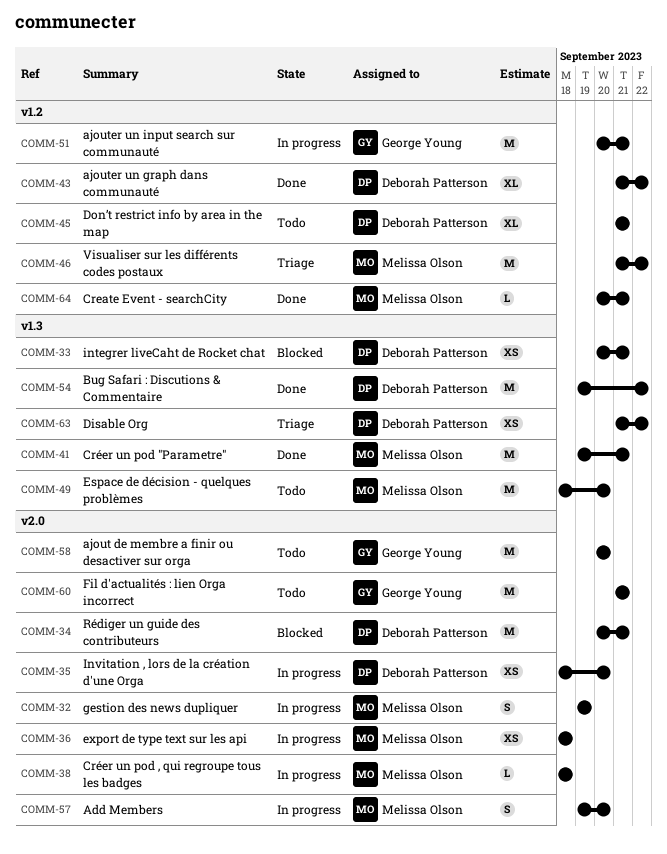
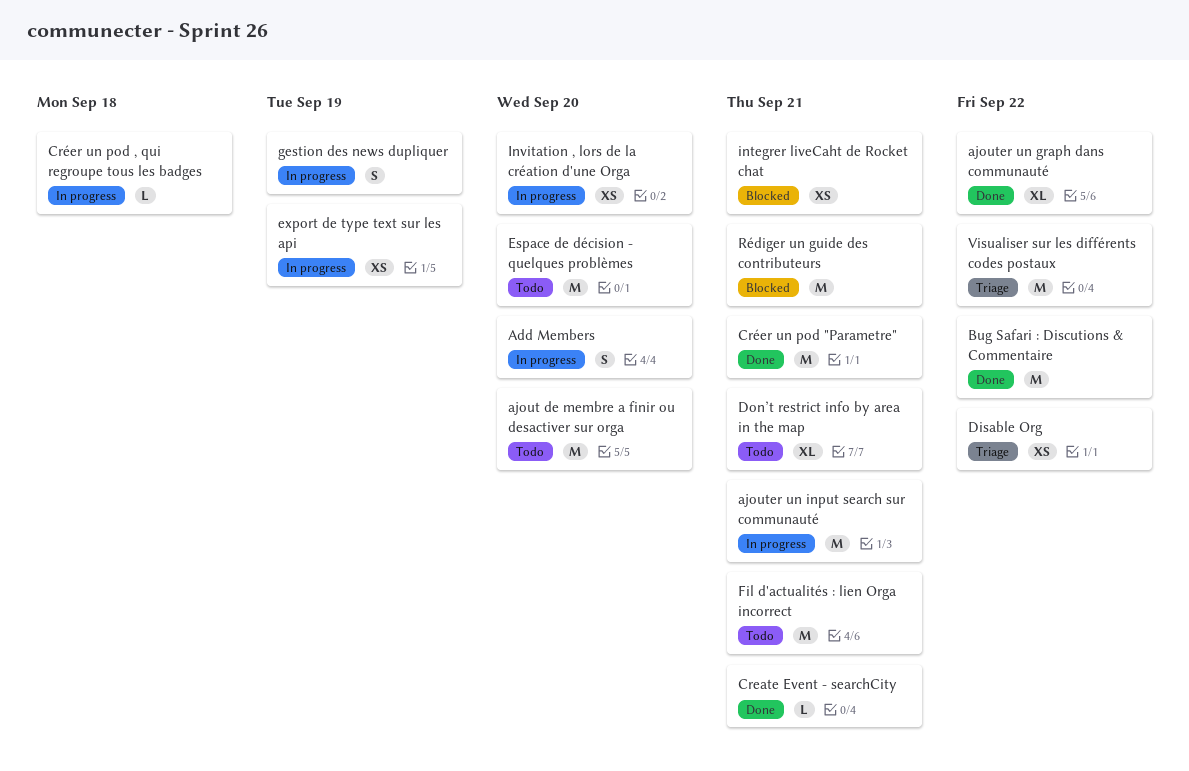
export de type text sur les api, due: Sep 18 -> Sep 19

